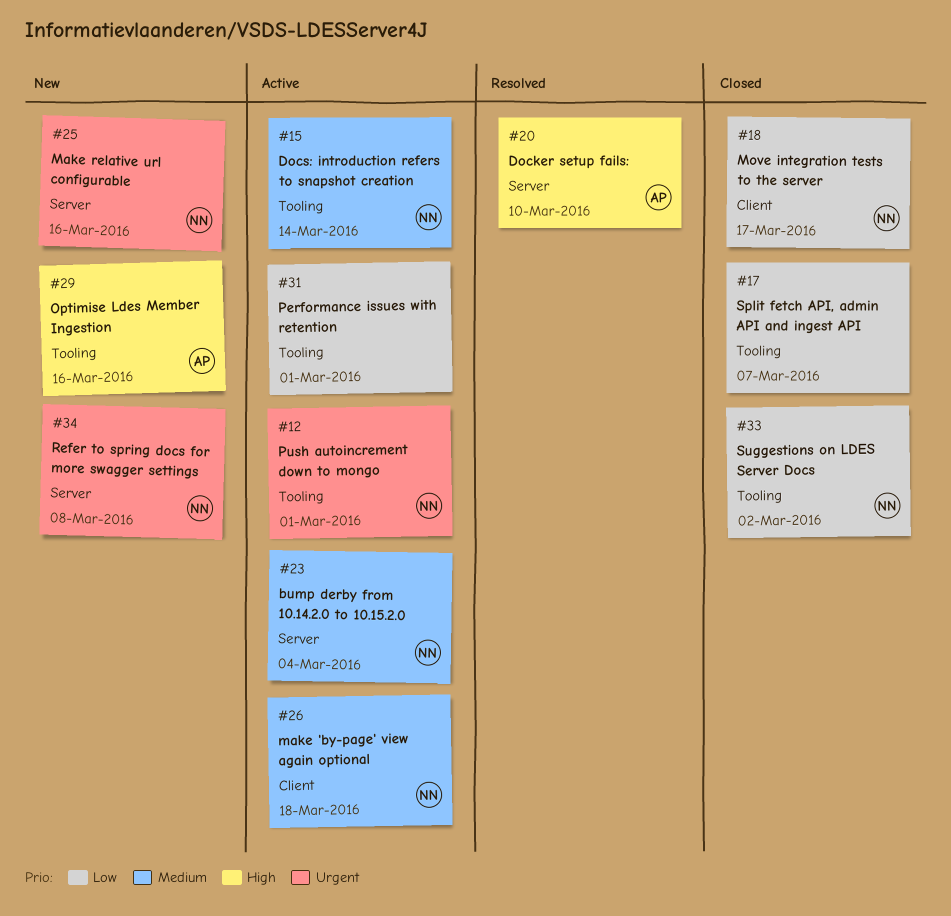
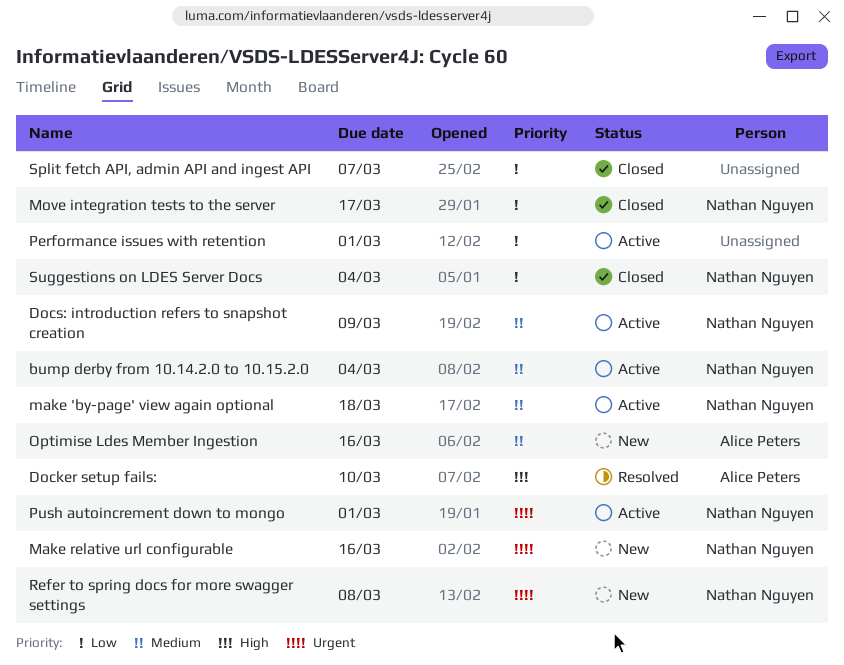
Docs: introduction refers to snapshot creation, due: Mar 14 -> Mar 9
Optimise Ldes Member Ingestion, priority: High -> Medium
Suggestions on LDES Server Docs, due: Mar 2 -> Mar 4

